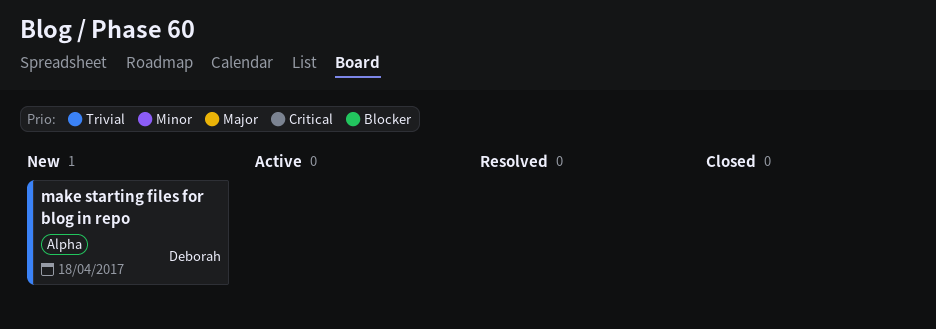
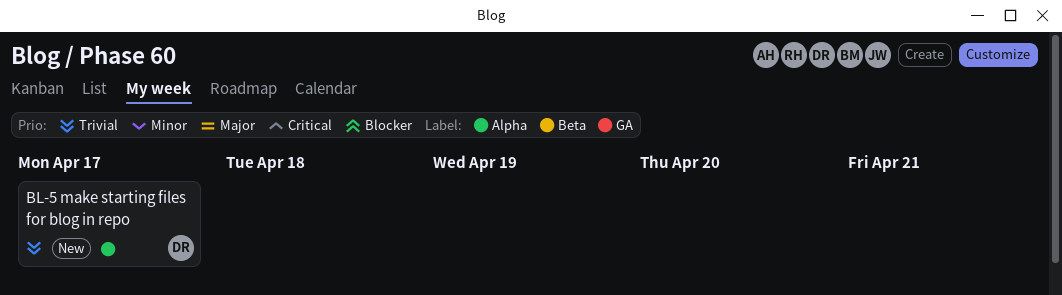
make starting files for blog in repo, due: Apr 18 -> Apr 17

